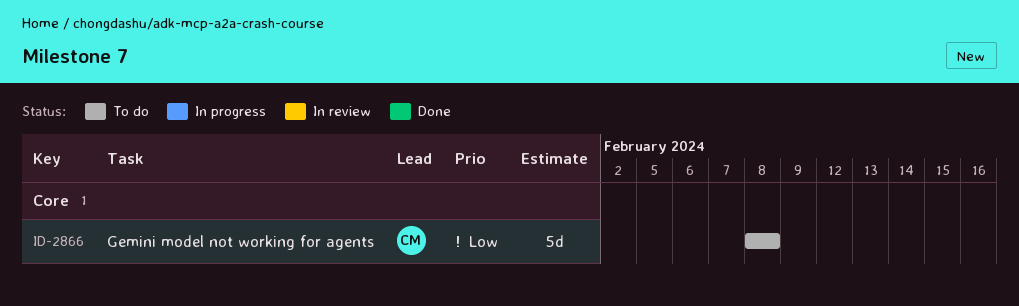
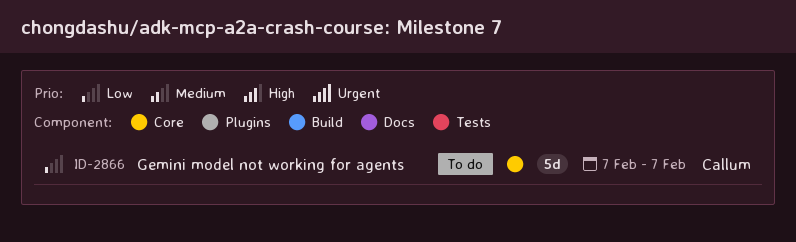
ID-2866, start: Feb 8 -> Feb 7
ID-2866, due: Feb 8 -> Feb 7

